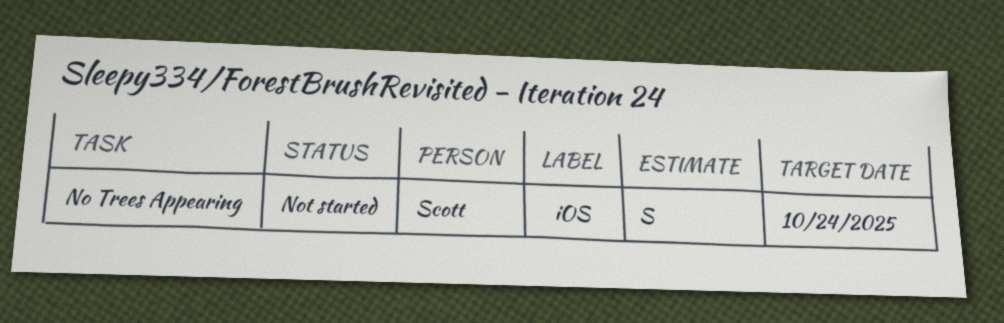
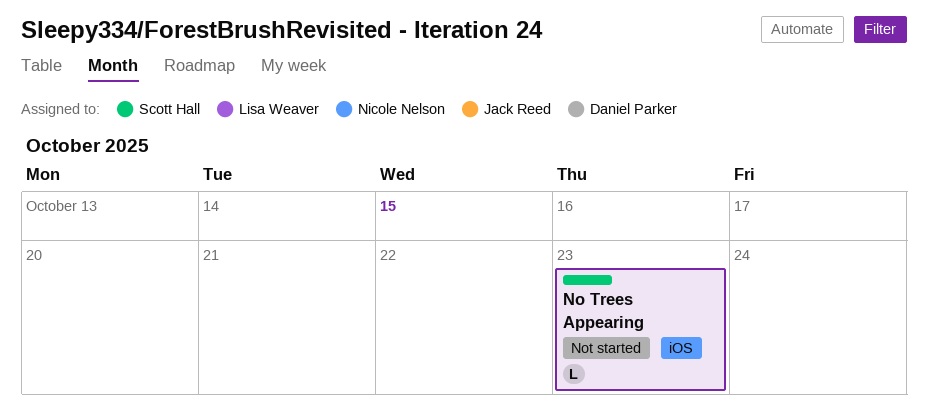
No Trees Appearing, estimate: S -> L
No Trees Appearing, due: Oct 24 -> Oct 23

